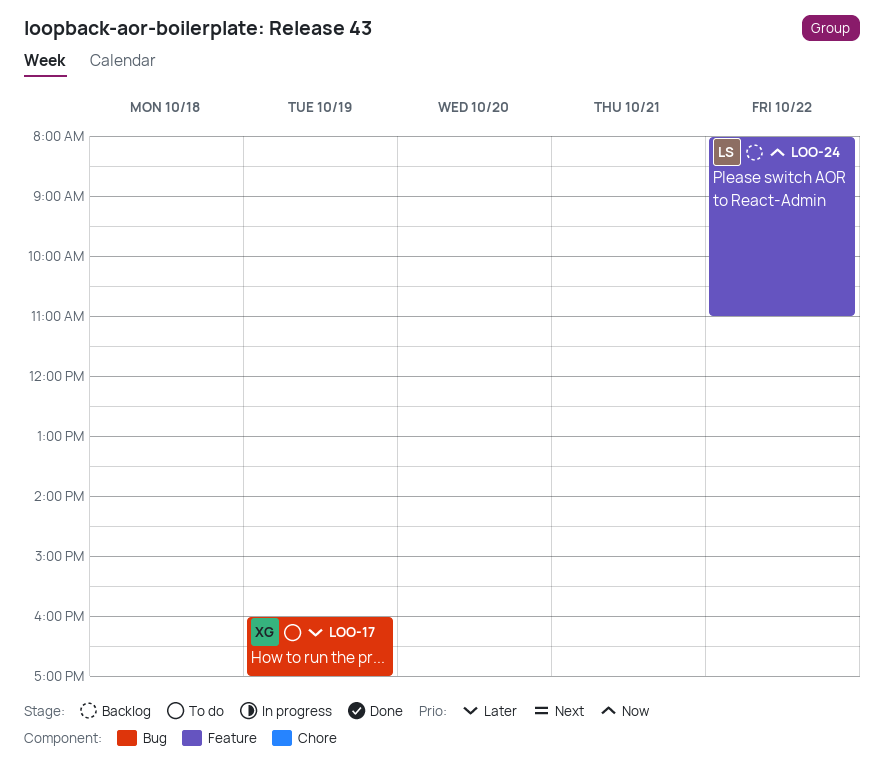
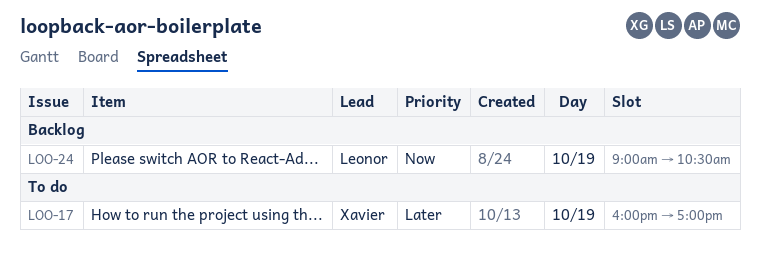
LOO-24, day: Oct 22 -> Oct 19
LOO-24, begins: 08:00 -> 09:00
LOO-24, ends: 11:00 -> 10:30

